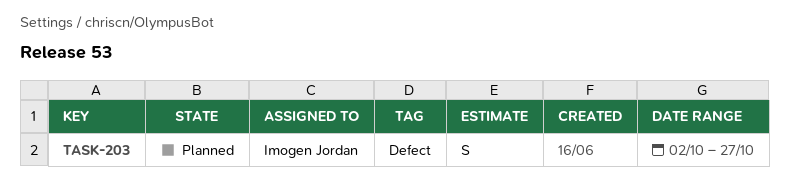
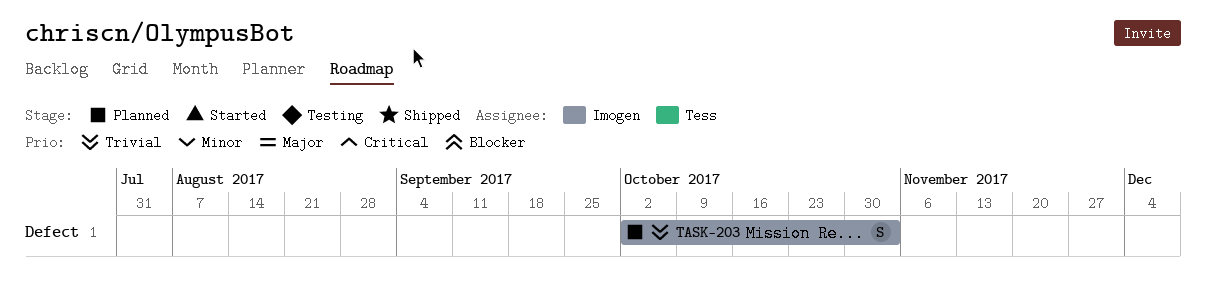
TASK-203, due: Oct 27 -> Nov 3

